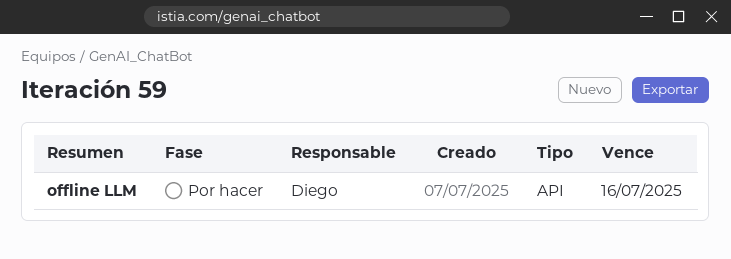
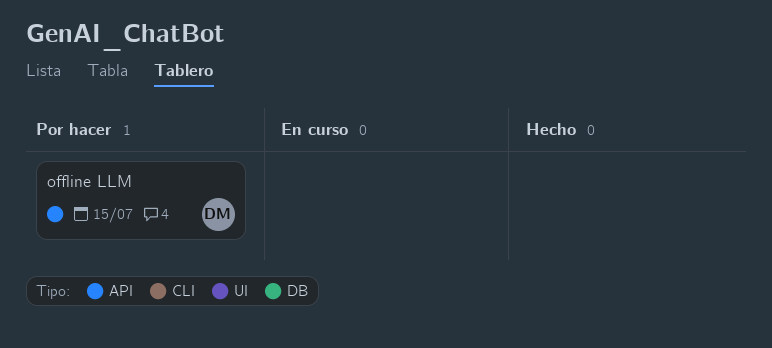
offline LLM, due: Jul 16 -> Jul 15

